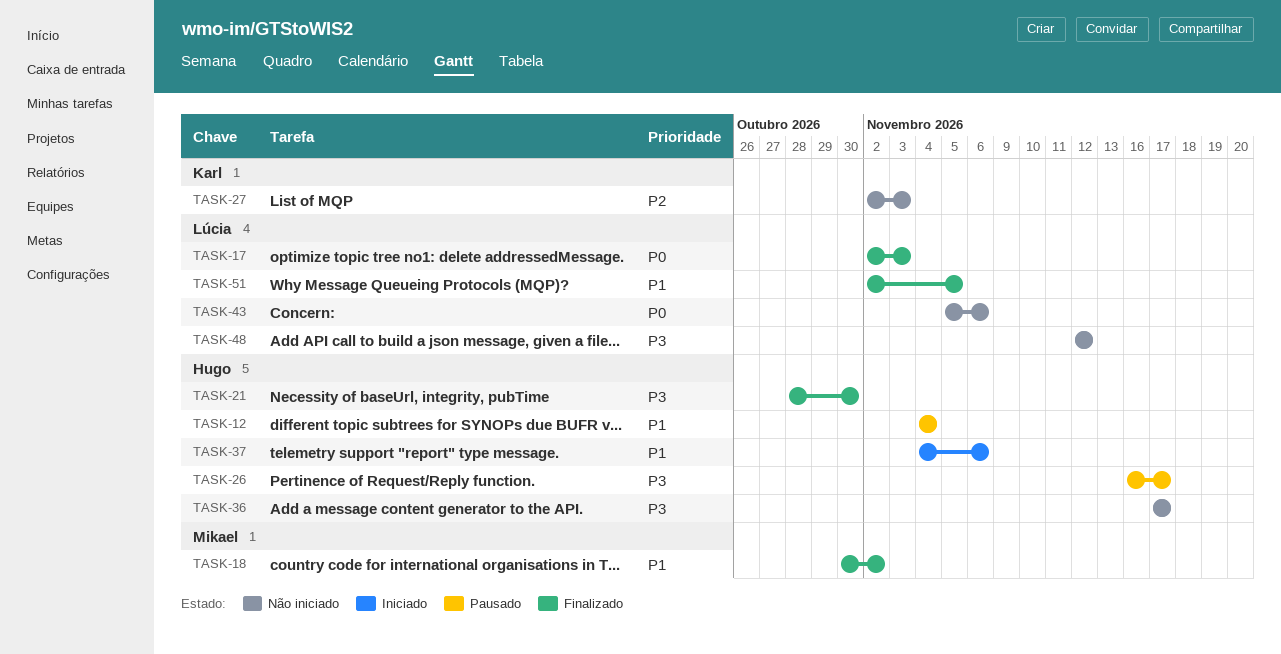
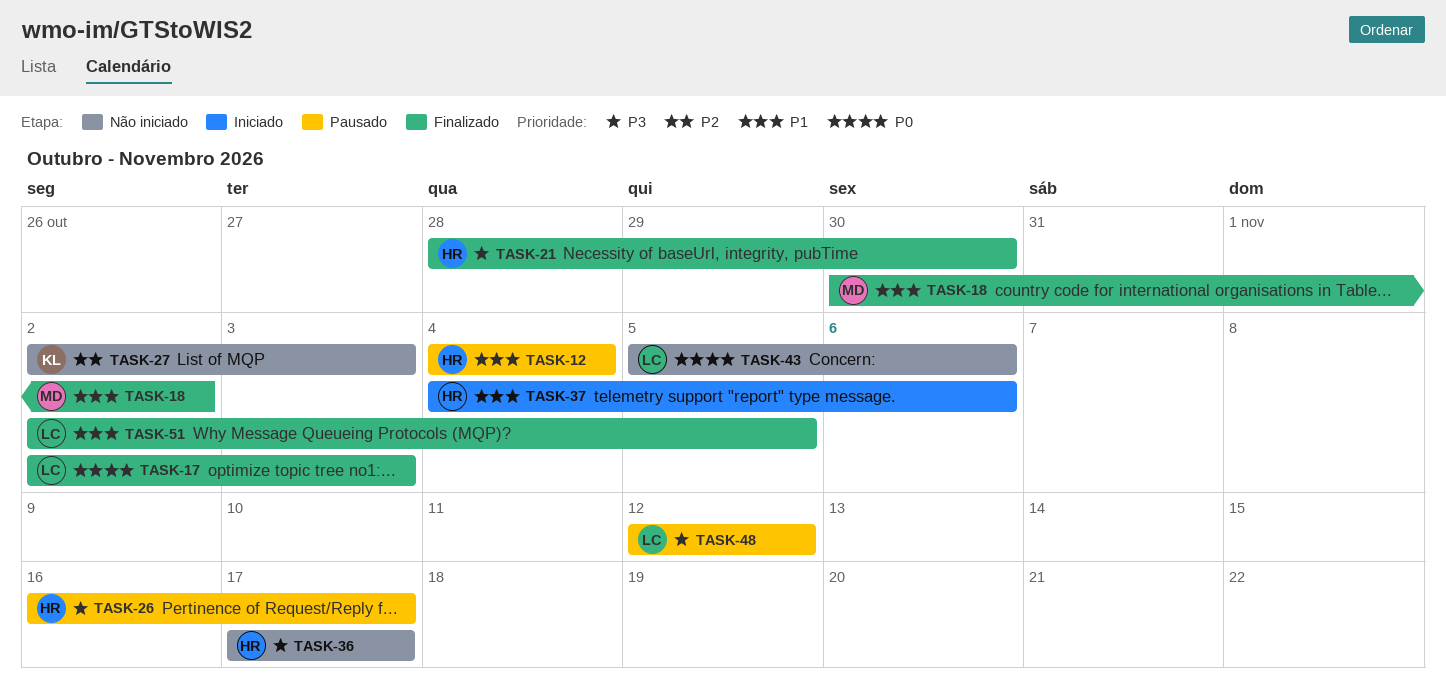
TASK-48, status: Não iniciado -> Pausado

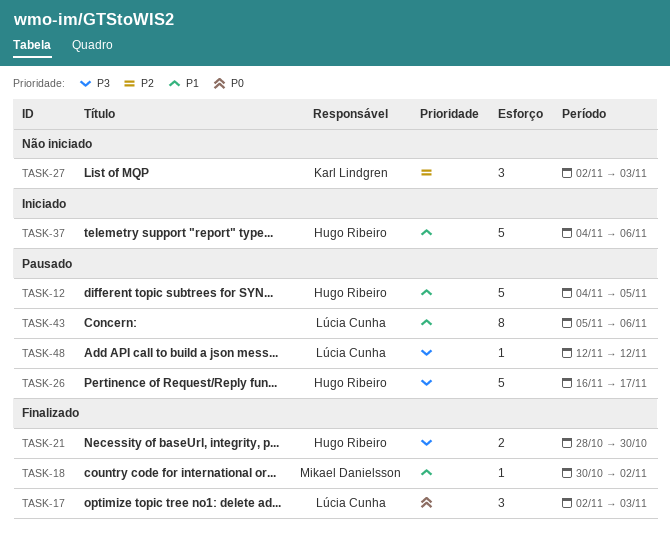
TASK-12, due: Nov 4 -> Nov 5
TASK-36: present -> none
TASK-43, status: Não iniciado -> Pausado
TASK-43, priority: P0 -> P1
TASK-51: present -> none

